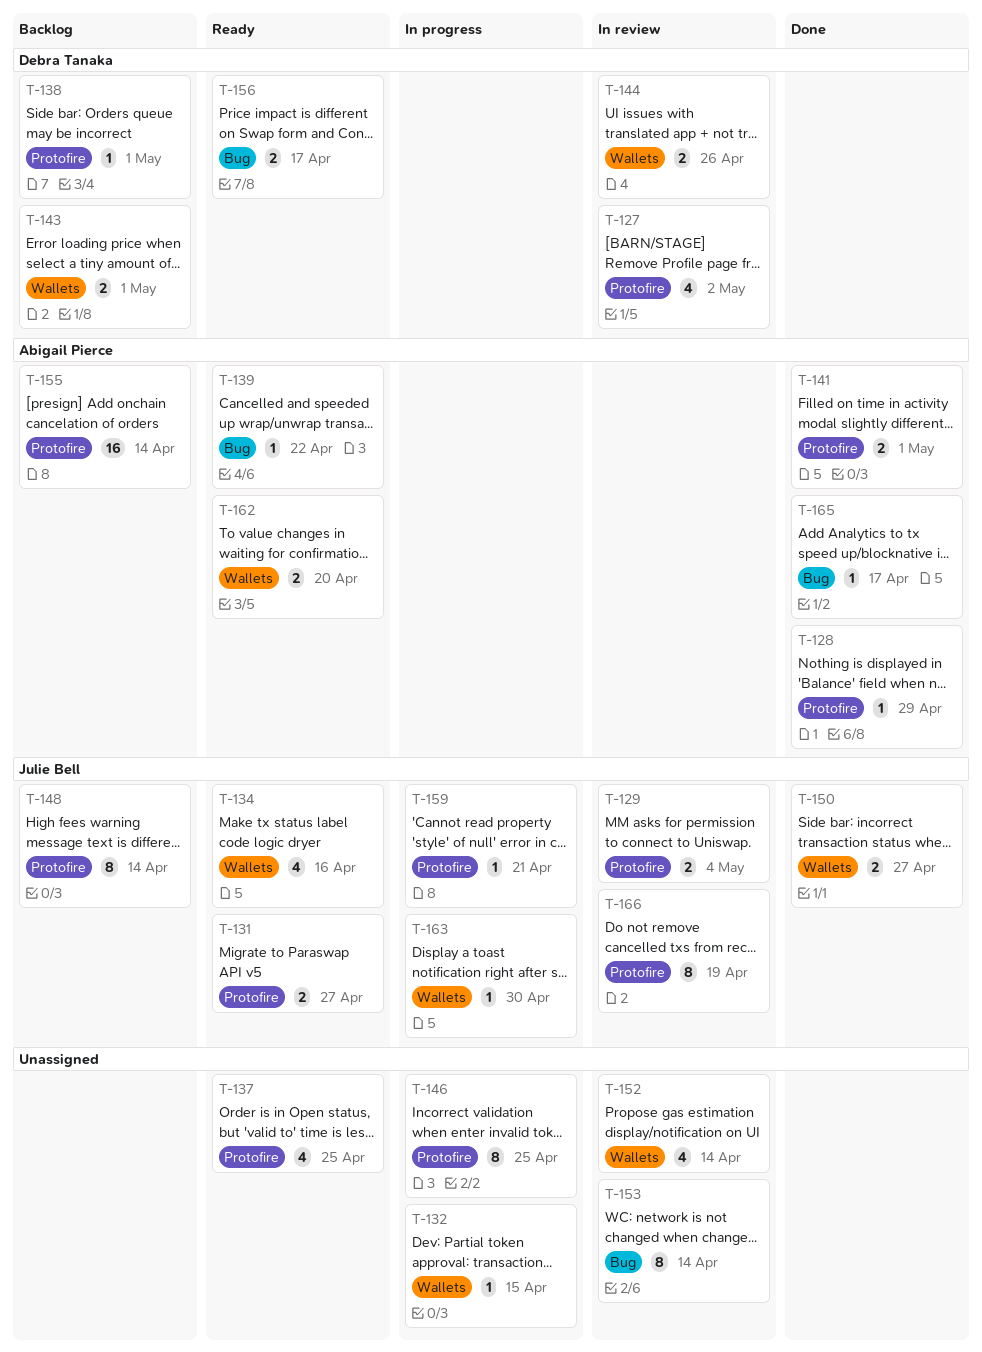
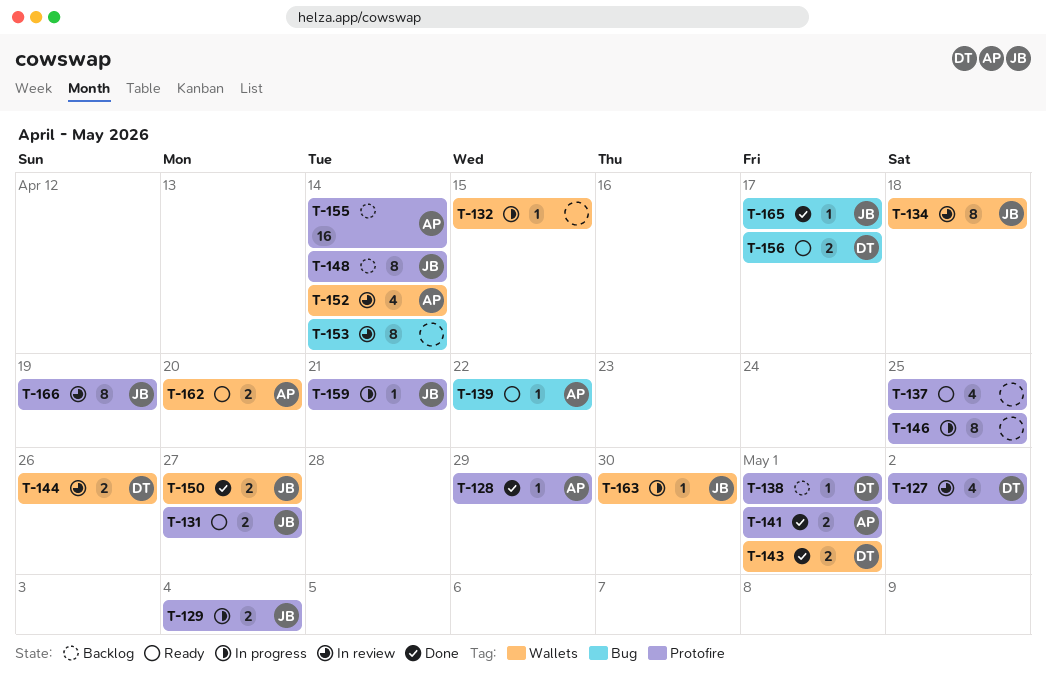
T-129, status: In review -> In progress
T-134, status: Ready -> In review
T-134, estimate: 4 -> 8
T-134, due: Apr 16 -> Apr 18
T-143, status: Backlog -> Done
T-152, owner: none -> Abigail Pierce
T-165, owner: Abigail Pierce -> Julie Bell

